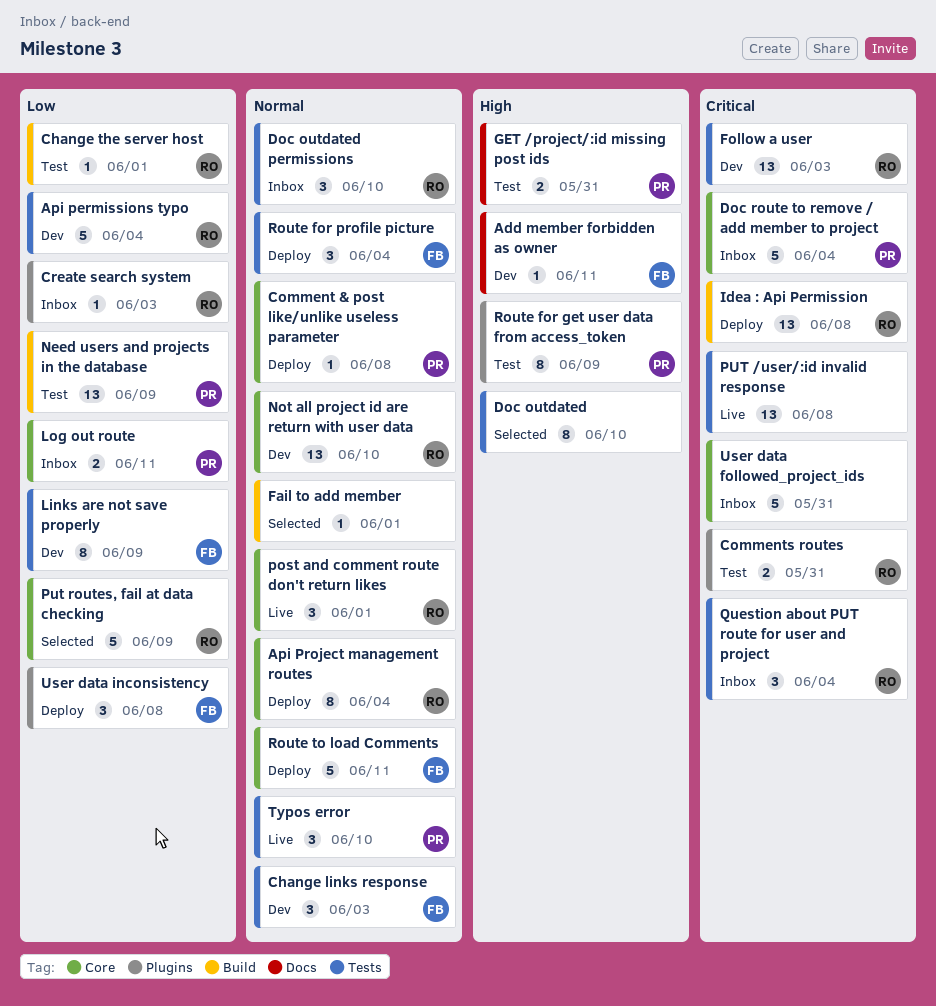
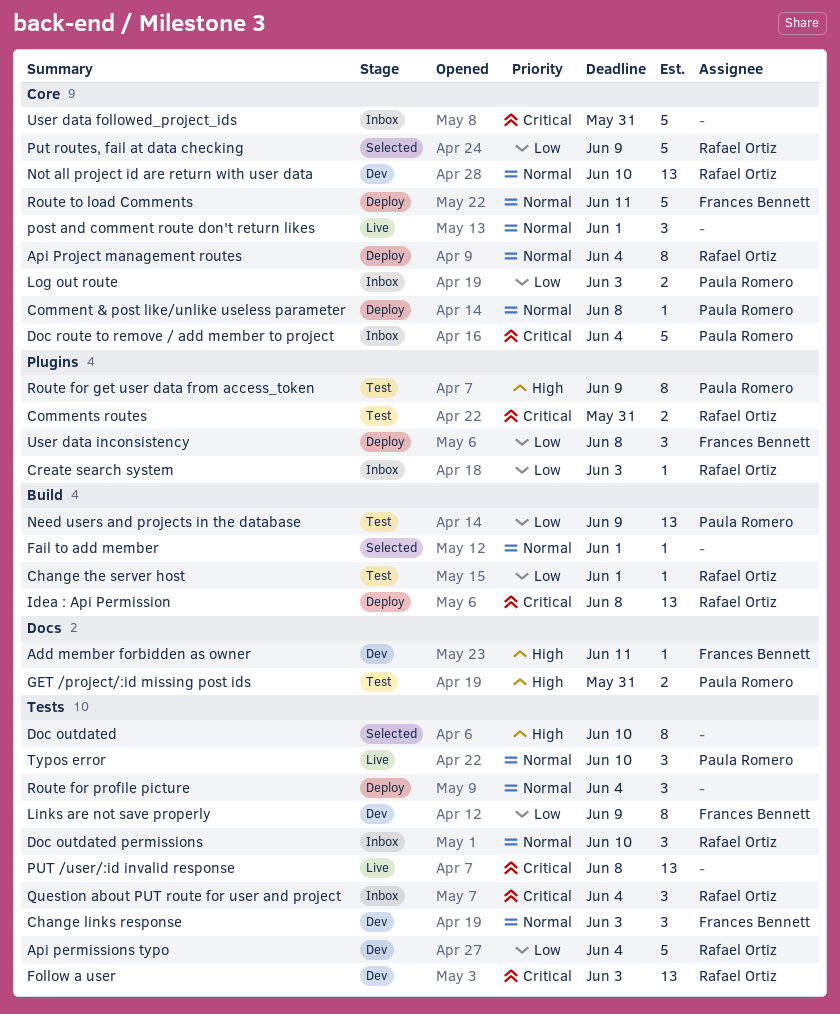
Log out route, due: Jun 11 -> Jun 3
post and comment route don't return likes, owner: Rafael Ortiz -> none
Route for profile picture, owner: Frances Bennett -> none

